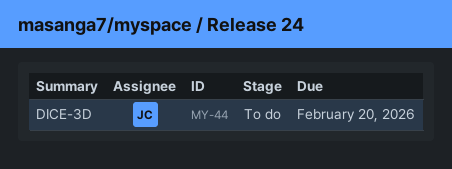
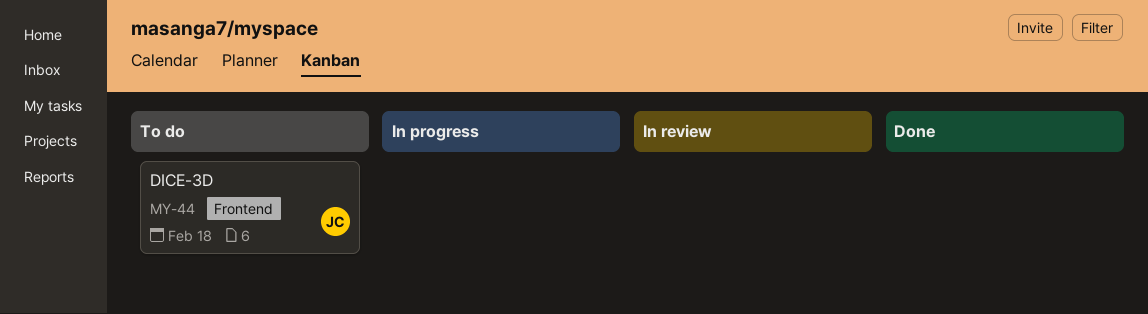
MY-44, due: Feb 20 -> Feb 18

